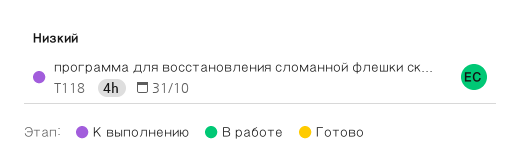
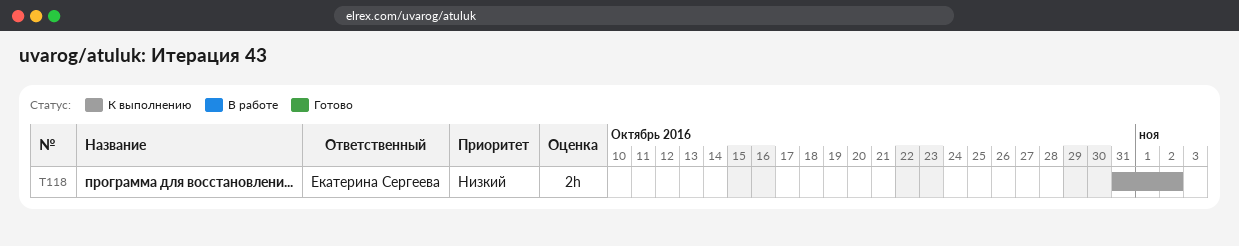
T118, estimate: 4h -> 2h
T118, due: Oct 31 -> Nov 2

